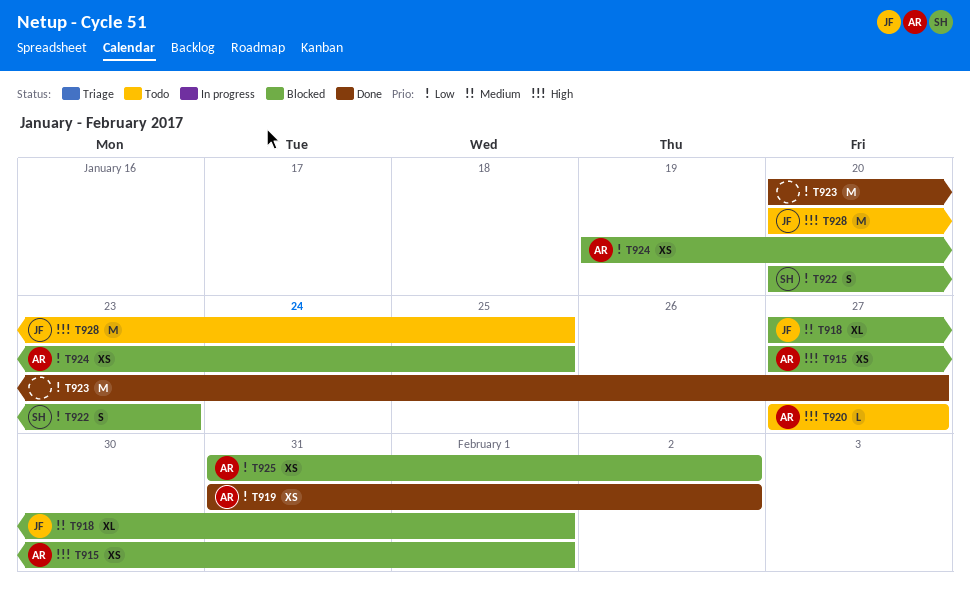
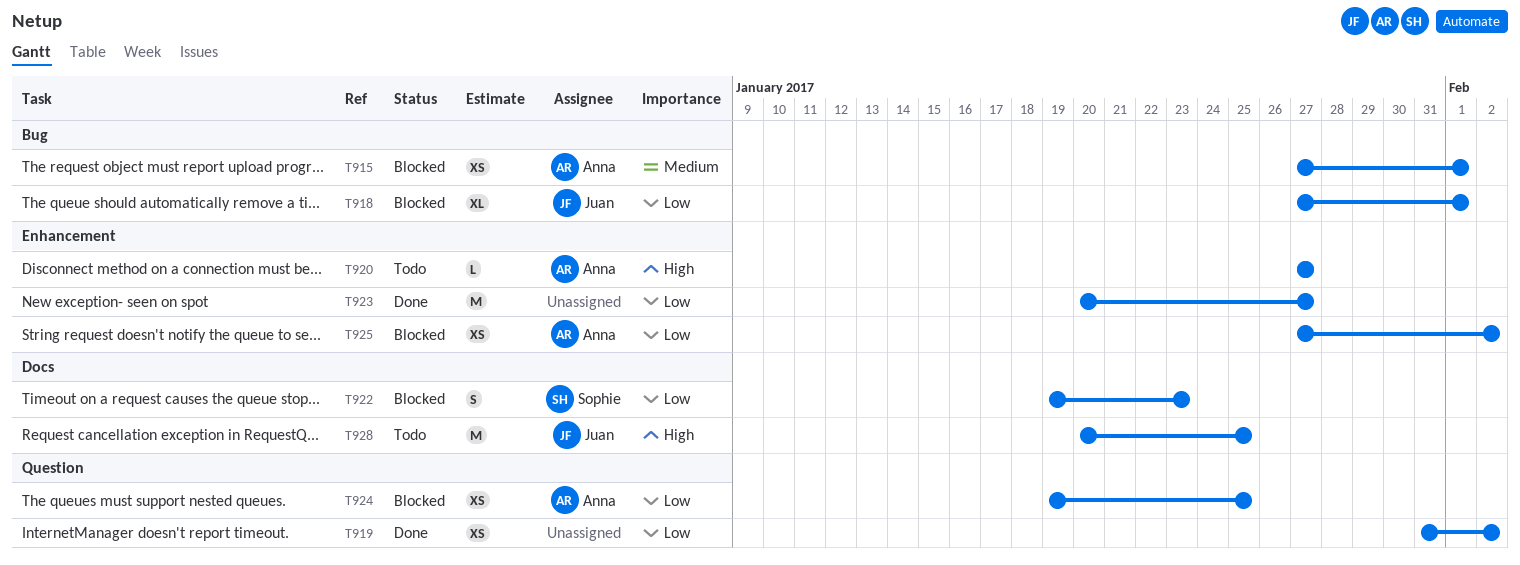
T915, priority: High -> Medium
T918, priority: Medium -> Low
T919, owner: Anna -> none
T922, start: Jan 20 -> Jan 19
T925, start: Jan 31 -> Jan 27

